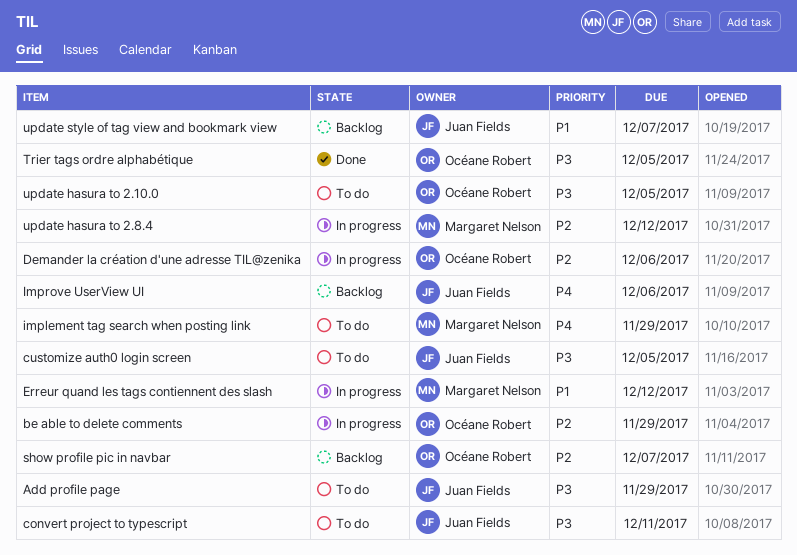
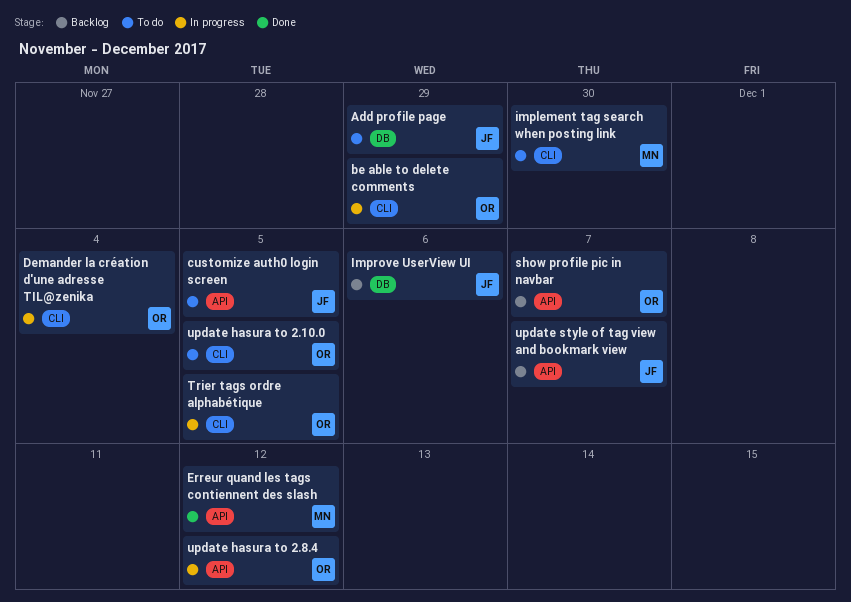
convert project to typescript: present -> none
Demander la création d'une adresse TIL@zenika, due: Dec 6 -> Dec 4
Erreur quand les tags contiennent des slash, status: In progress -> Done
implement tag search when posting link, due: Nov 29 -> Nov 30
Trier tags ordre alphabétique, status: Done -> In progress
update hasura to 2.8.4, owner: Margaret Nelson -> Océane Robert

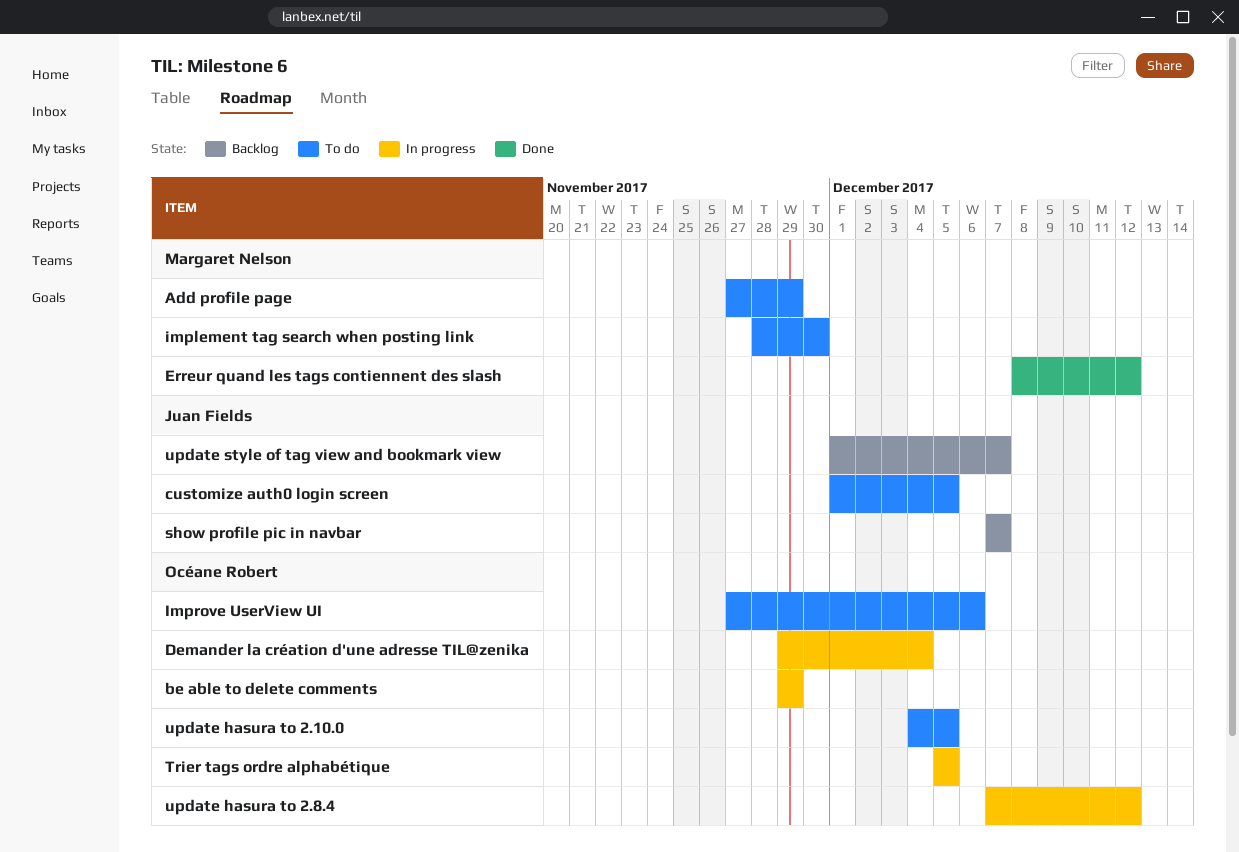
Add profile page, owner: Juan Fields -> Margaret Nelson
Improve UserView UI, status: Backlog -> To do
Improve UserView UI, owner: Juan Fields -> Océane Robert
show profile pic in navbar, owner: Océane Robert -> Juan Fields

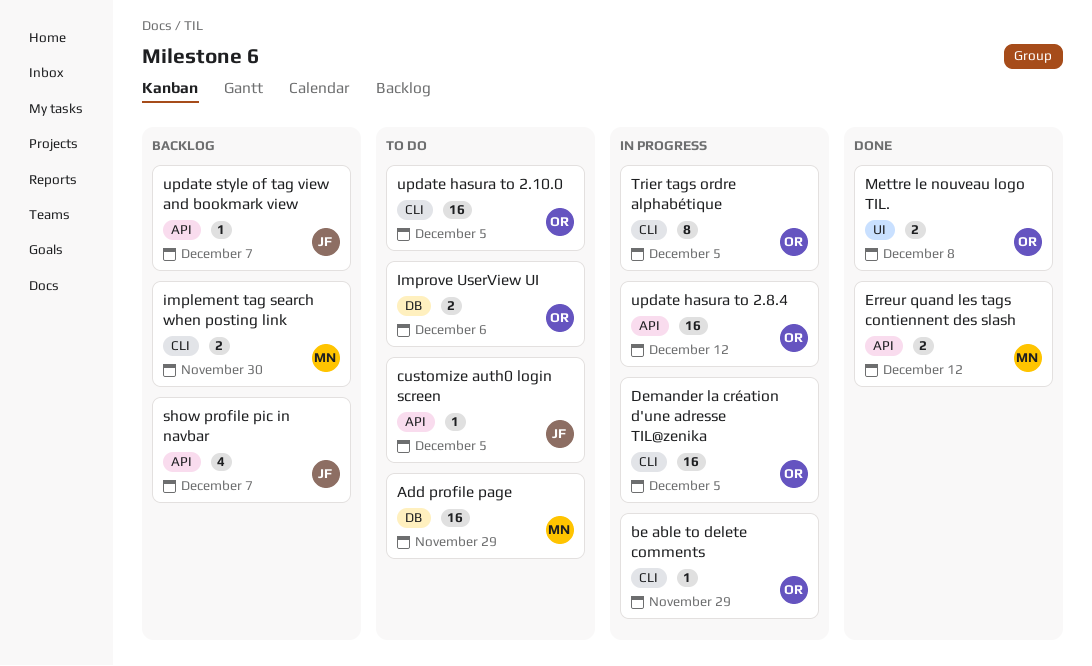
Demander la création d'une adresse TIL@zenika, due: Dec 4 -> Dec 5
implement tag search when posting link, status: To do -> Backlog
Mettre le nouveau logo TIL.: none -> present

